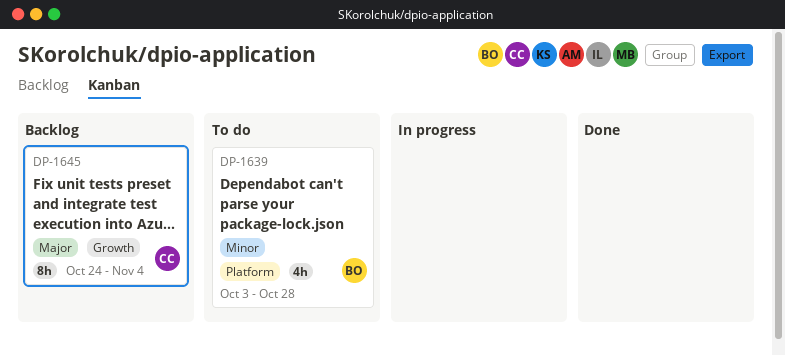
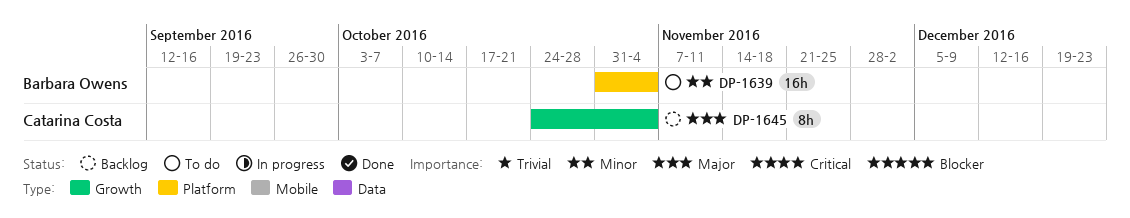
DP-1639, estimate: 4h -> 16h
DP-1639, start: Oct 3 -> Oct 31
DP-1639, due: Oct 28 -> Nov 4

